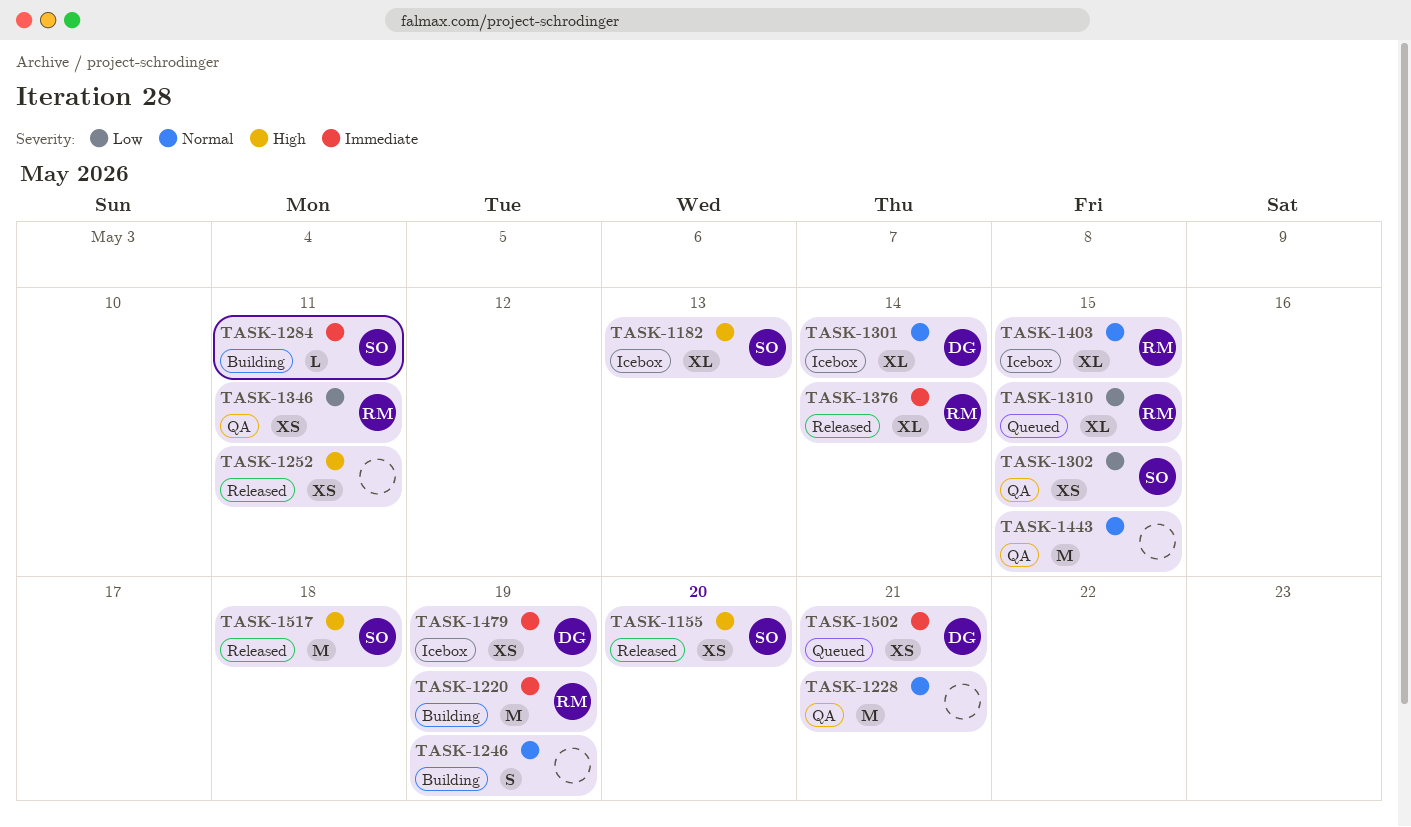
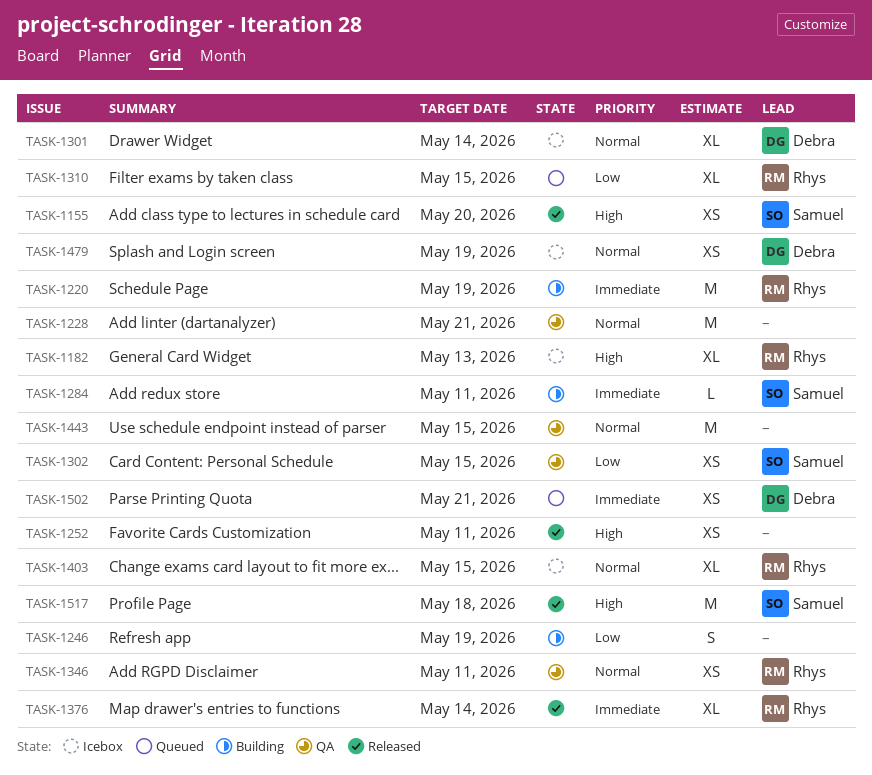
TASK-1182, owner: Samuel -> Rhys
TASK-1246, priority: Normal -> Low
TASK-1346, priority: Low -> Normal
TASK-1479, priority: Immediate -> Normal

